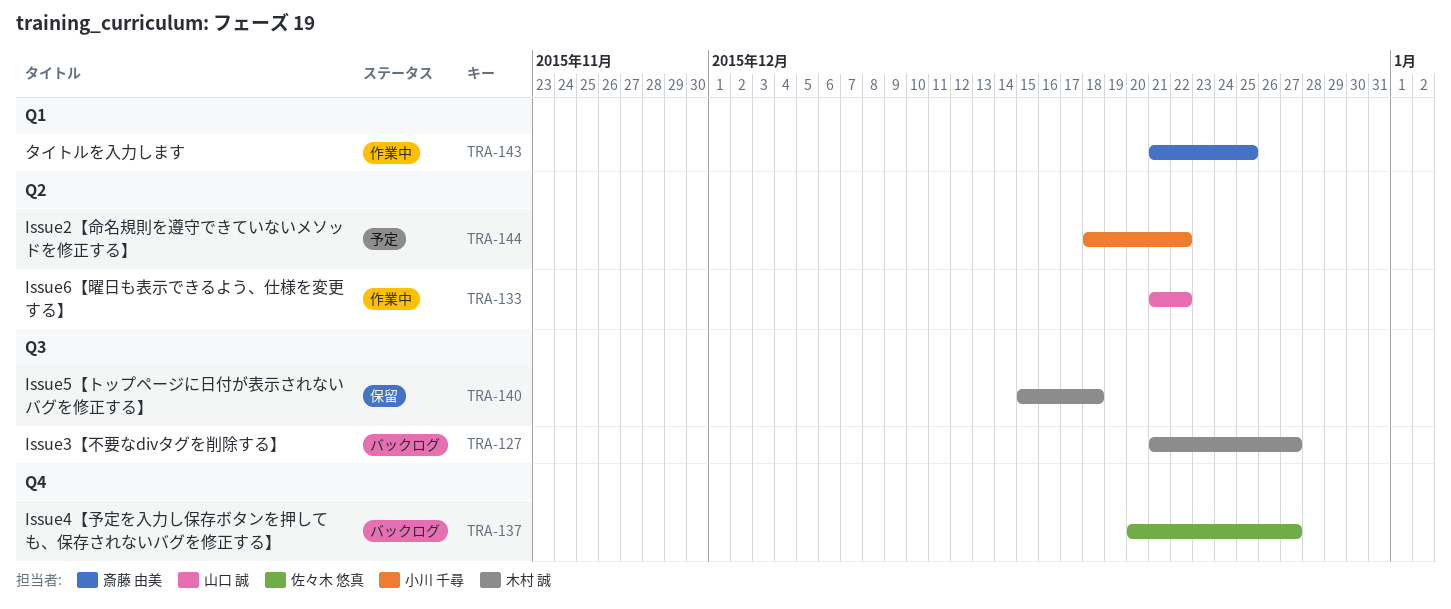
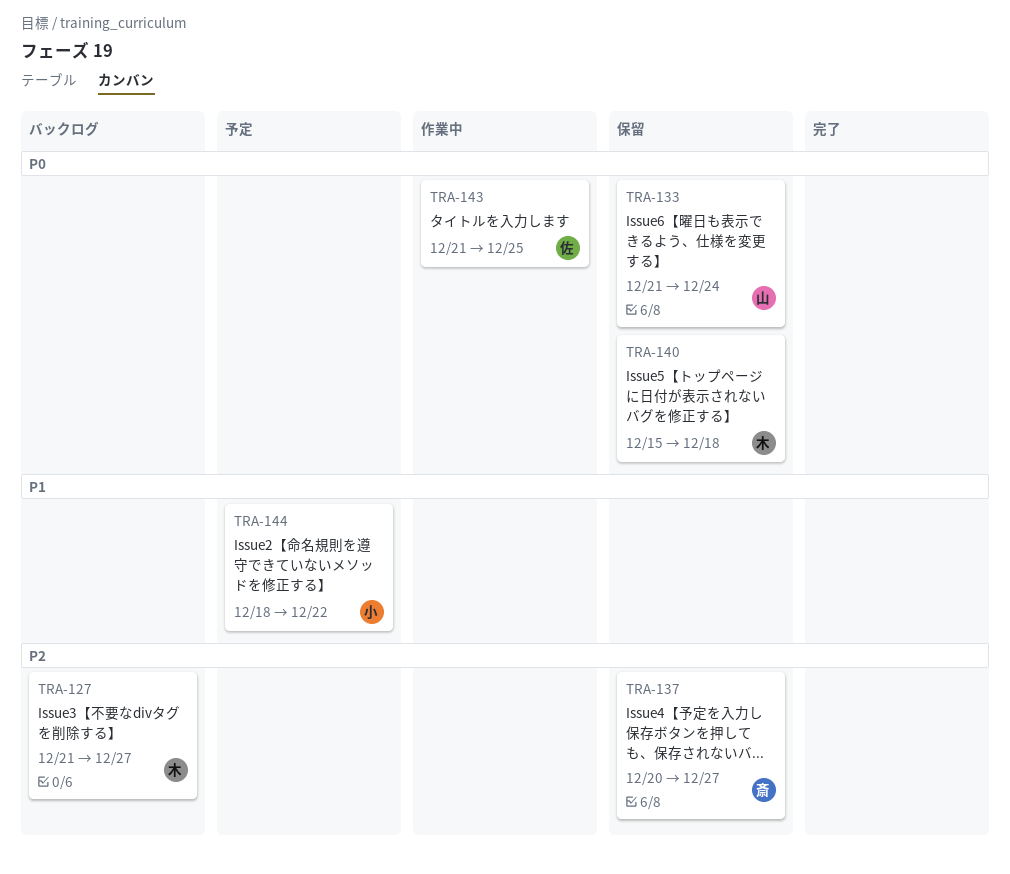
TRA-133, status: 作業中 -> 保留
TRA-133, due: Dec 22 -> Dec 24
TRA-137, status: バックログ -> 保留
TRA-137, owner: 佐々木 悠真 -> 斎藤 由美
TRA-143, owner: 斎藤 由美 -> 佐々木 悠真

